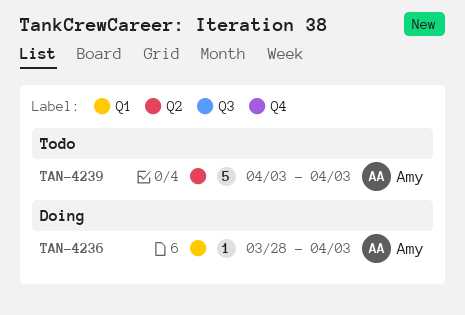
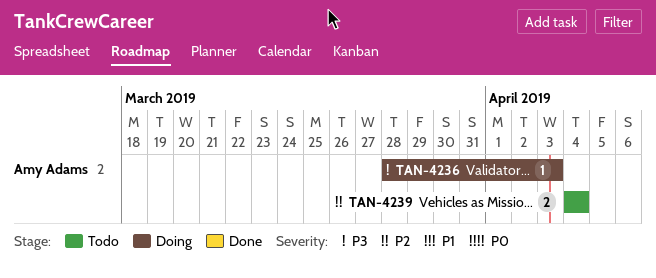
TAN-4239, estimate: 5 -> 2
TAN-4239, start: Apr 3 -> Apr 4
TAN-4239, due: Apr 3 -> Apr 4

